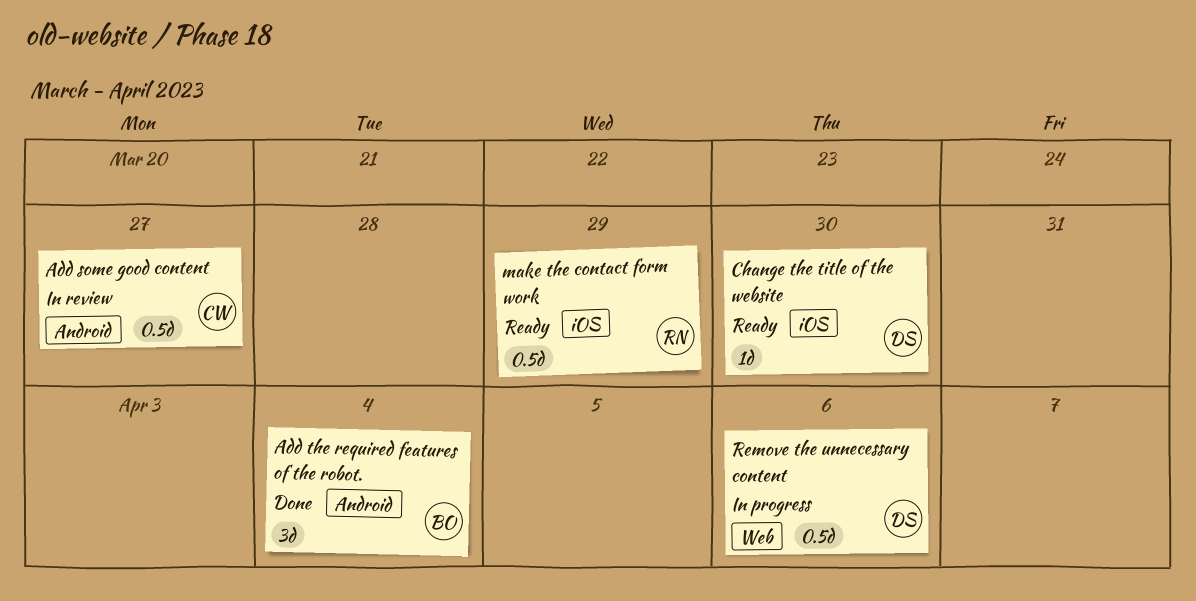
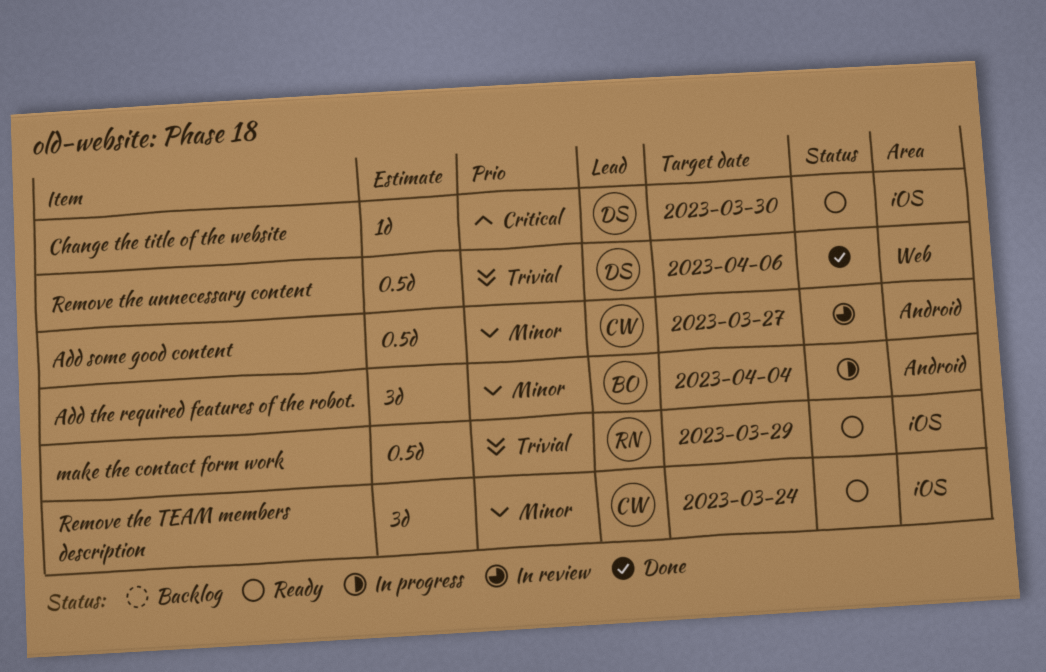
Add the required features of the robot., status: Done -> In progress
Remove the TEAM members description: none -> present
Remove the unnecessary content, status: In progress -> Done

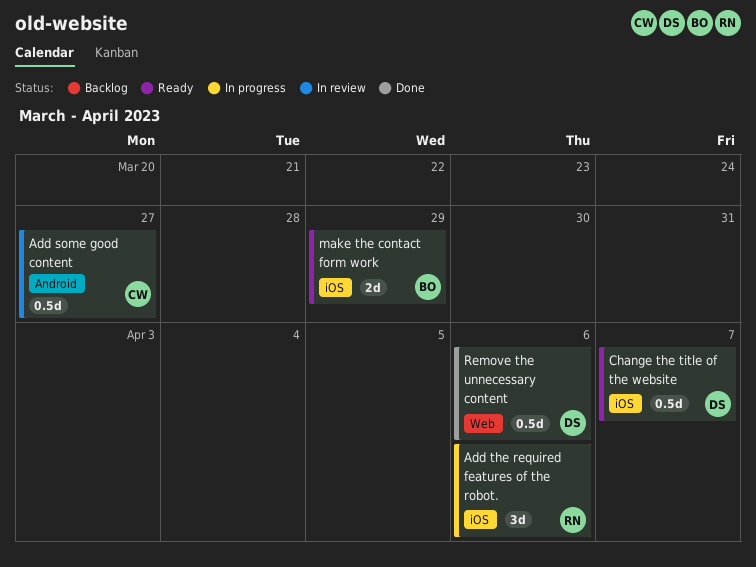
Add the required features of the robot., owner: BO -> RN
Add the required features of the robot., label: Android -> iOS
Add the required features of the robot., due: Apr 4 -> Apr 6
Change the title of the website, estimate: 1d -> 0.5d
Change the title of the website, due: Mar 30 -> Apr 7
make the contact form work, owner: RN -> BO
make the contact form work, estimate: 0.5d -> 2d
Remove the TEAM members description: present -> none

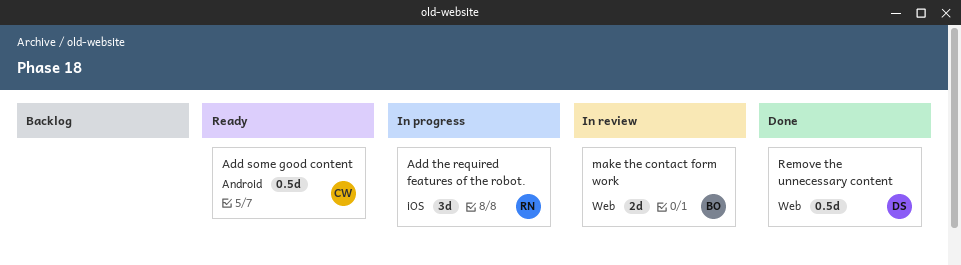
Add some good content, status: In review -> Ready
Change the title of the website: present -> none
make the contact form work, status: Ready -> In review
make the contact form work, label: iOS -> Web

